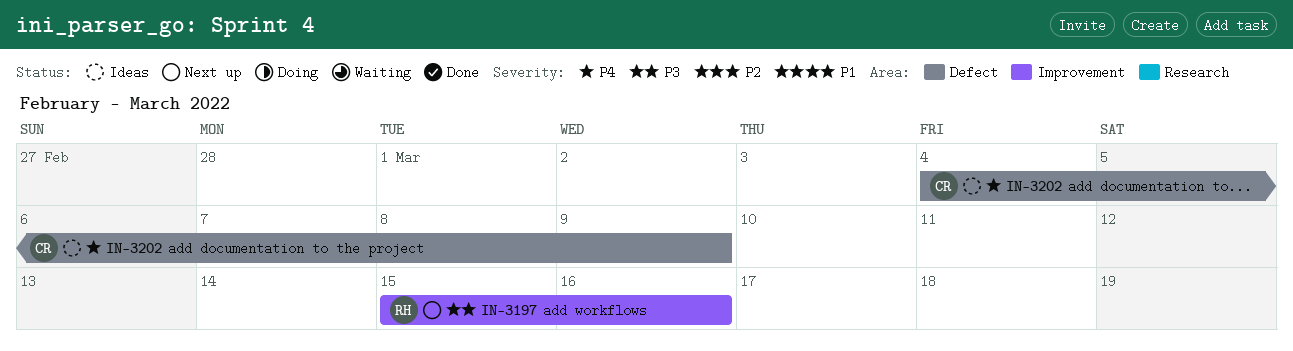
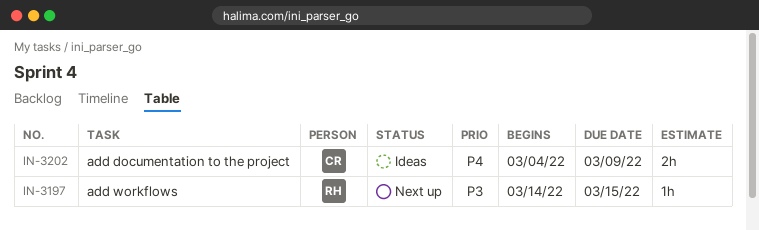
IN-3197, start: Mar 15 -> Mar 14
IN-3197, due: Mar 16 -> Mar 15

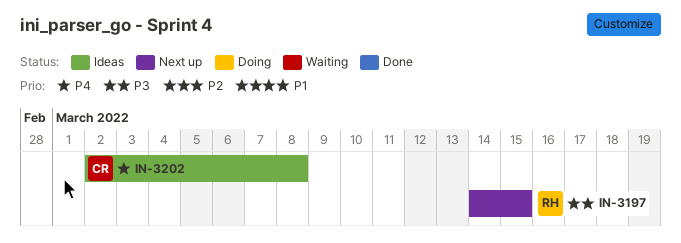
IN-3202, start: Mar 4 -> Mar 2
IN-3202, due: Mar 9 -> Mar 8

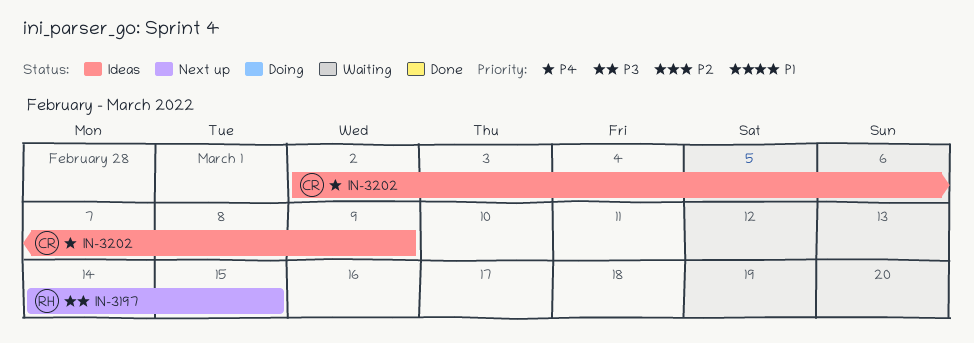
IN-3202, due: Mar 8 -> Mar 9

